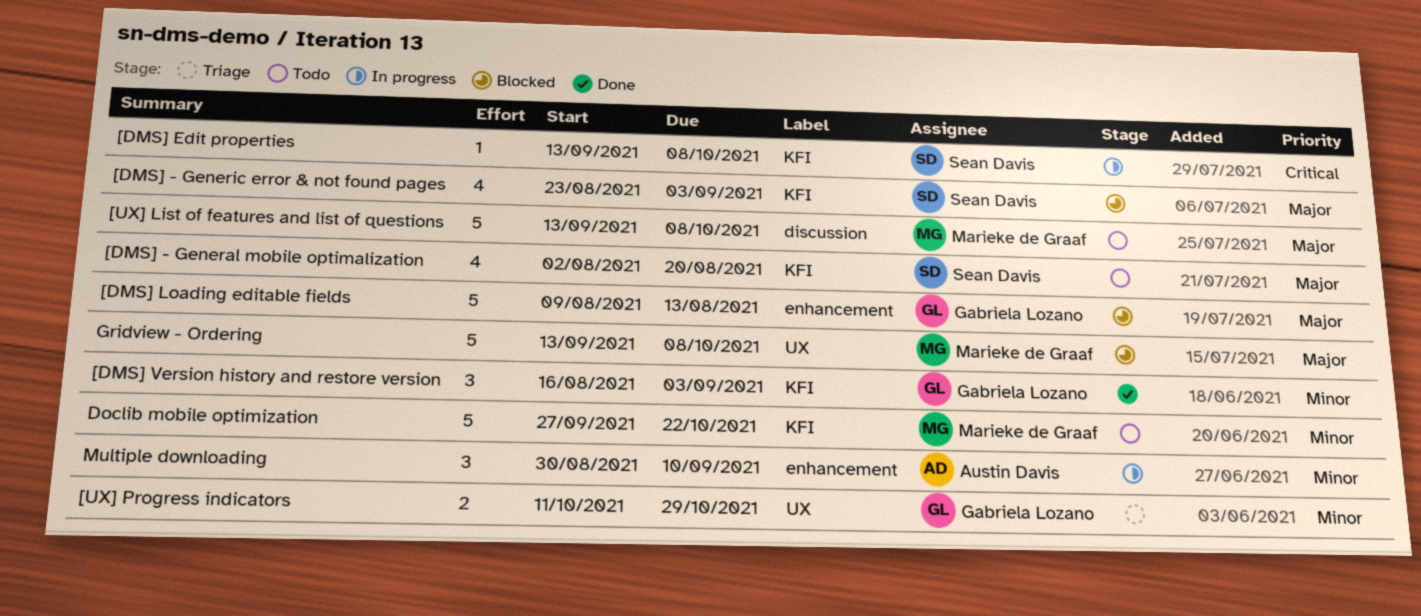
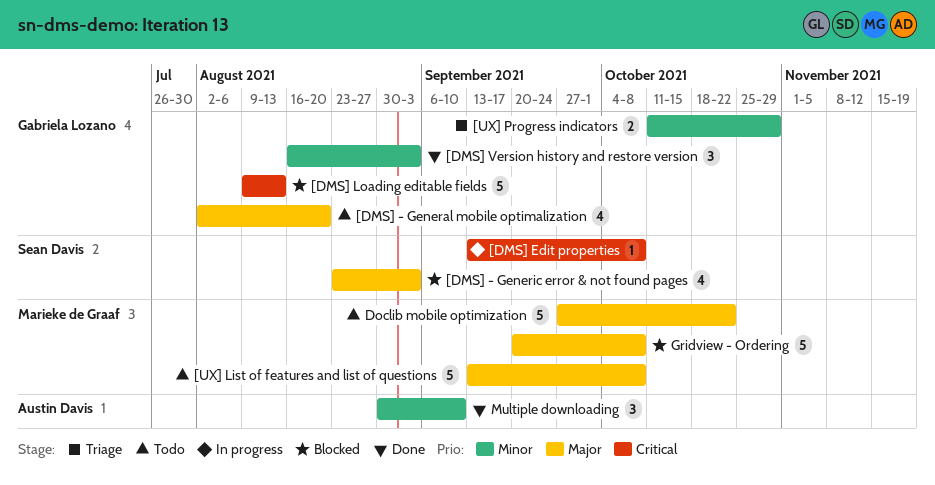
[DMS] - General mobile optimalization, owner: Sean Davis -> Gabriela Lozano
[DMS] Loading editable fields, priority: Major -> Critical
Doclib mobile optimization, priority: Minor -> Major
Gridview - Ordering, start: Sep 13 -> Sep 20
Multiple downloading, status: In progress -> Done

